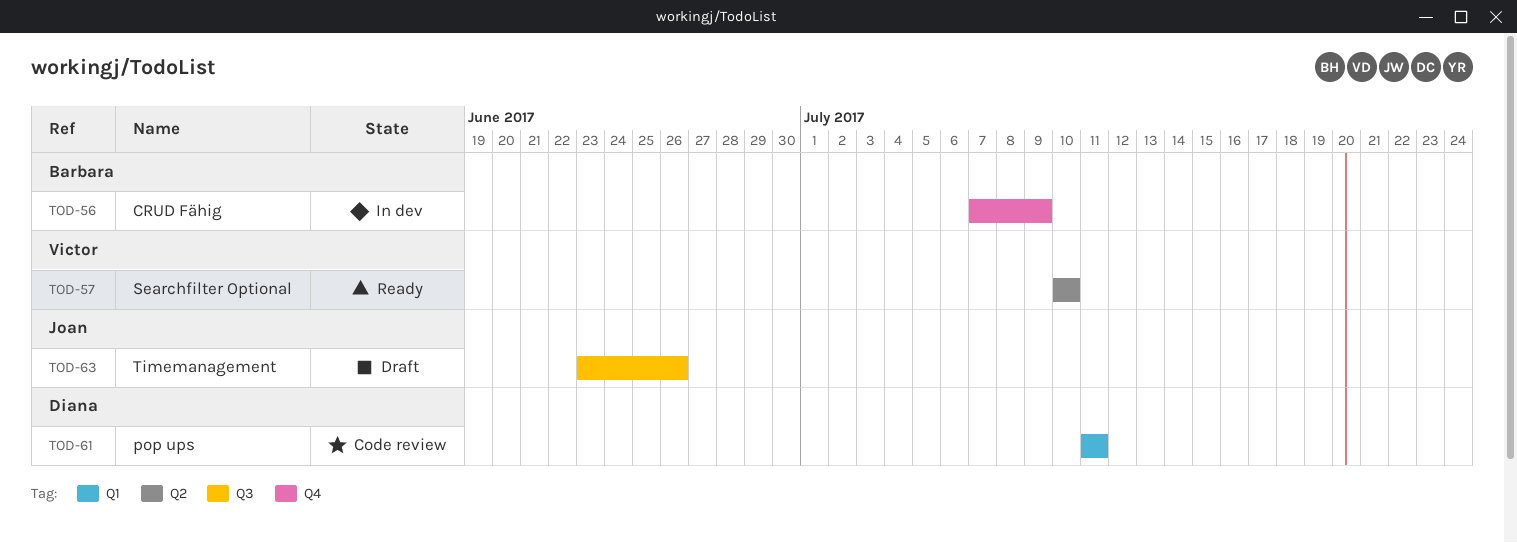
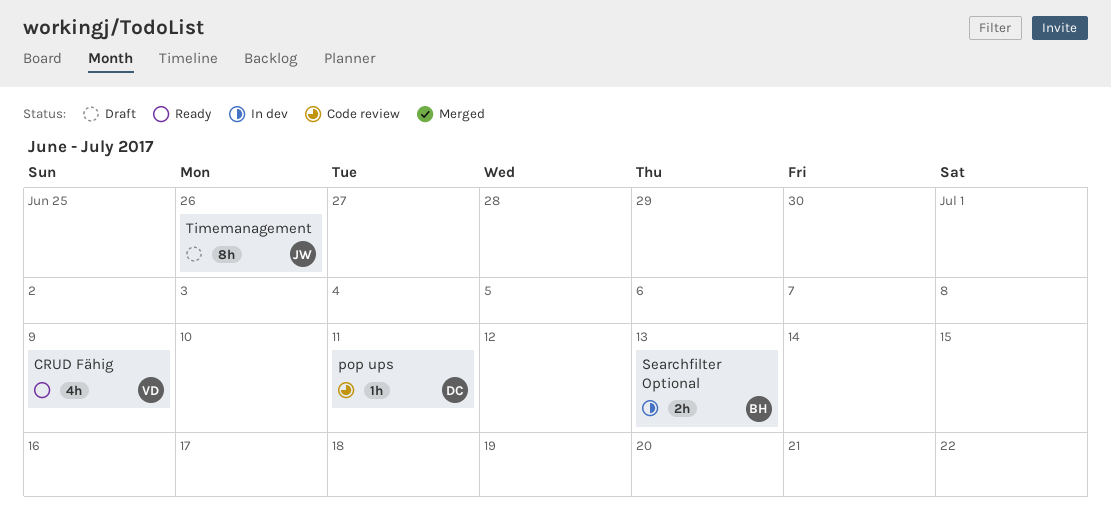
CRUD Fähig, status: In dev -> Ready
CRUD Fähig, owner: Barbara -> Victor
Searchfilter Optional, status: Ready -> In dev
Searchfilter Optional, owner: Victor -> Barbara
Searchfilter Optional, due: Jul 10 -> Jul 13

